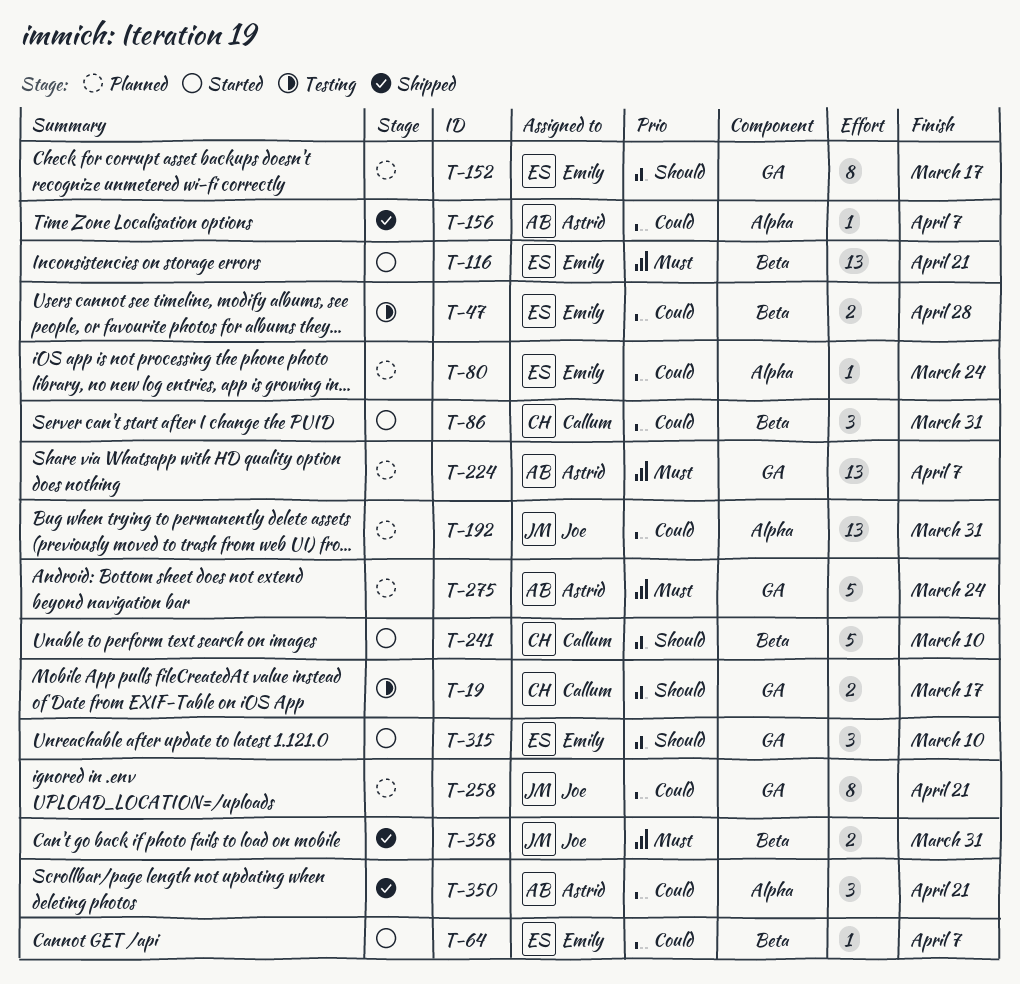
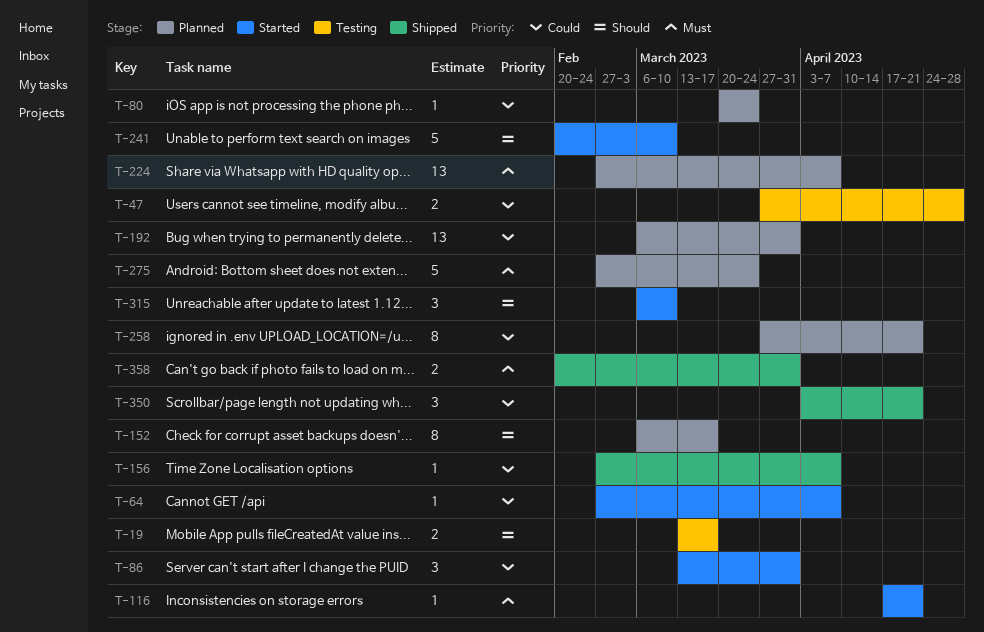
T-116, estimate: 13 -> 1

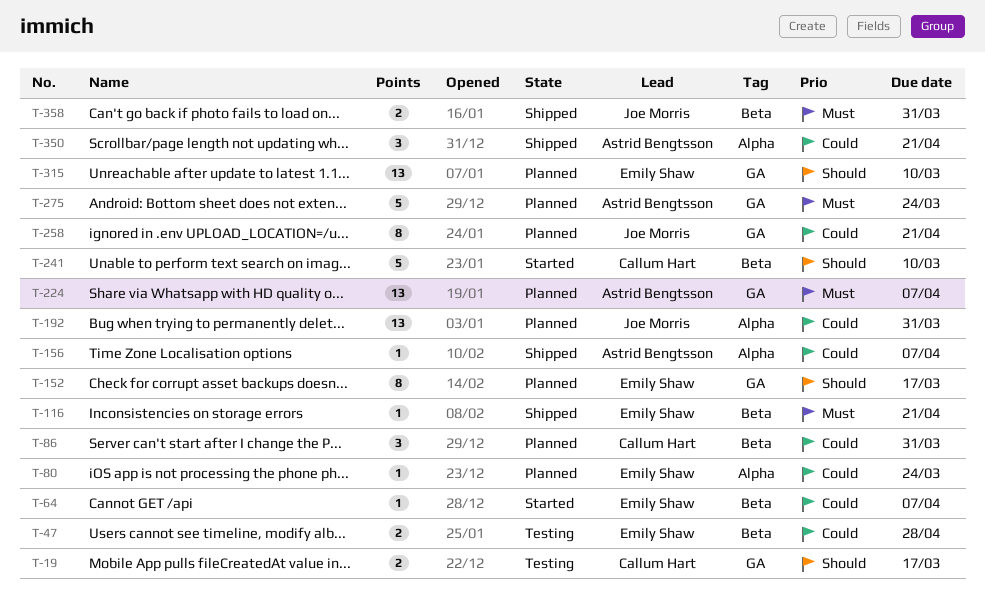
T-86, status: Started -> Planned
T-116, status: Started -> Shipped
T-315, status: Started -> Planned
T-315, estimate: 3 -> 13

